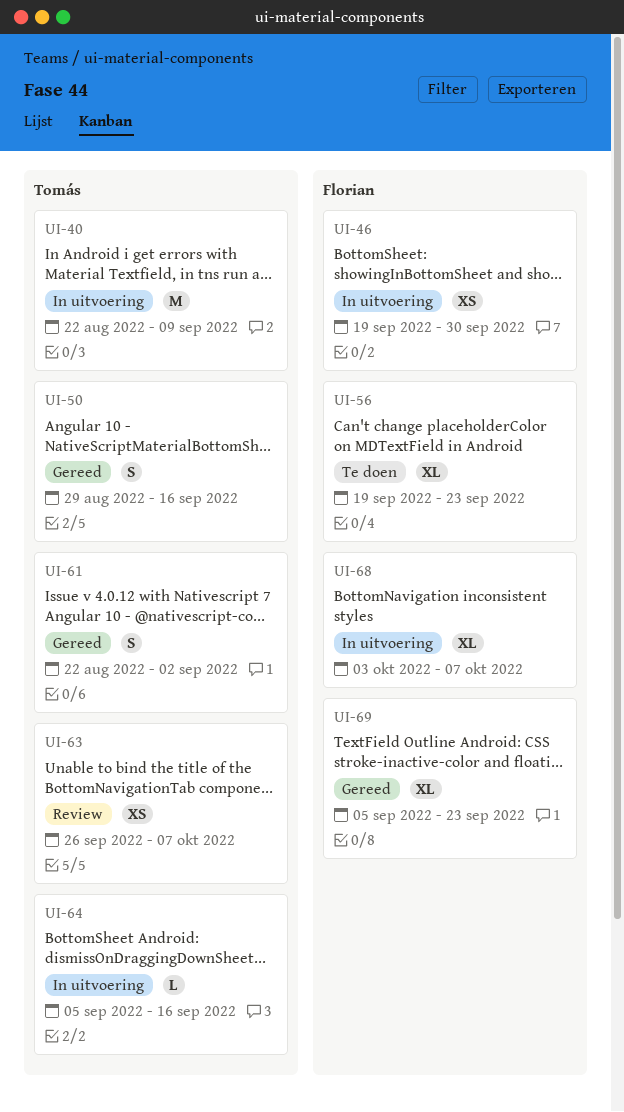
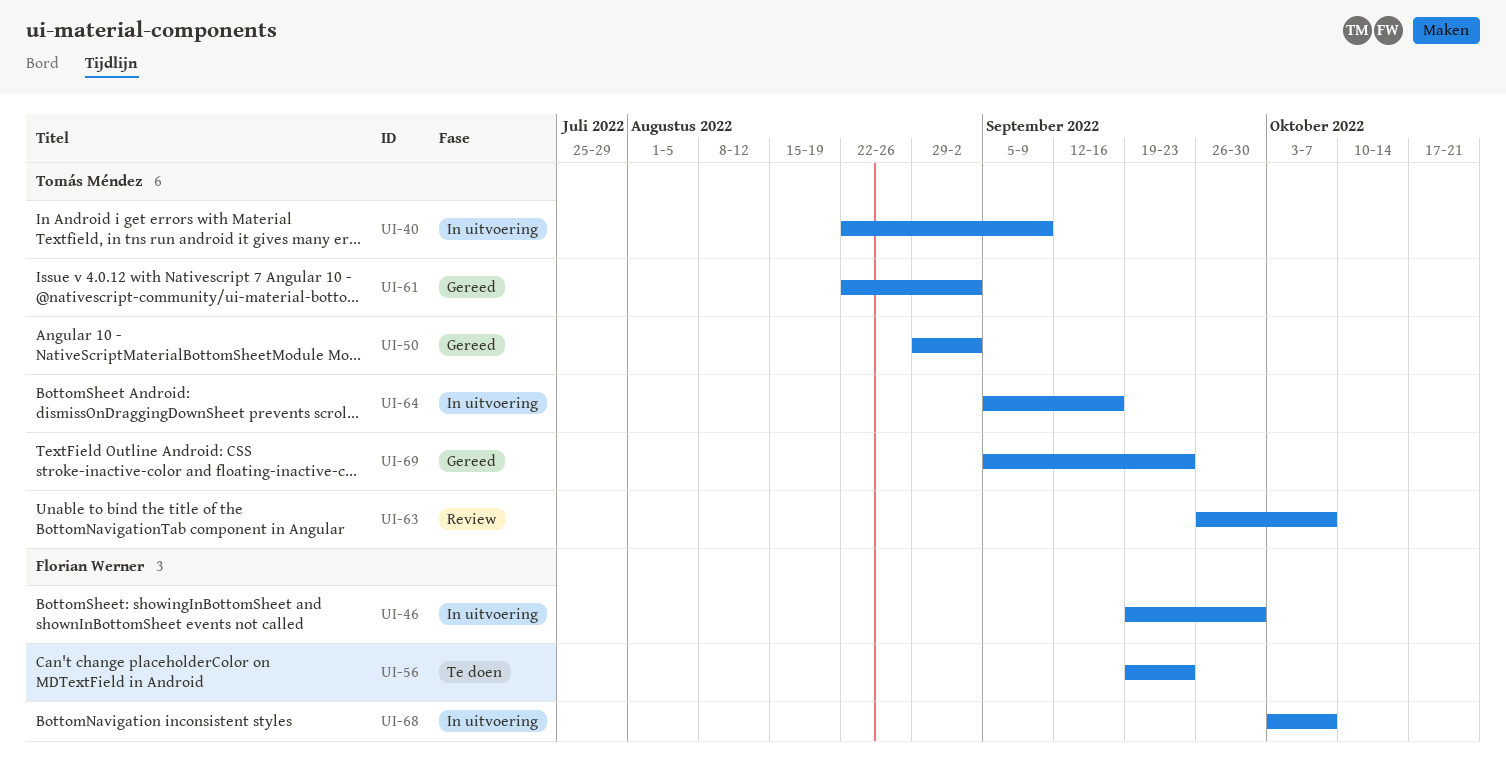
UI-50, due: Sep 16 -> Sep 2
UI-69, owner: Florian Werner -> Tomás Méndez

